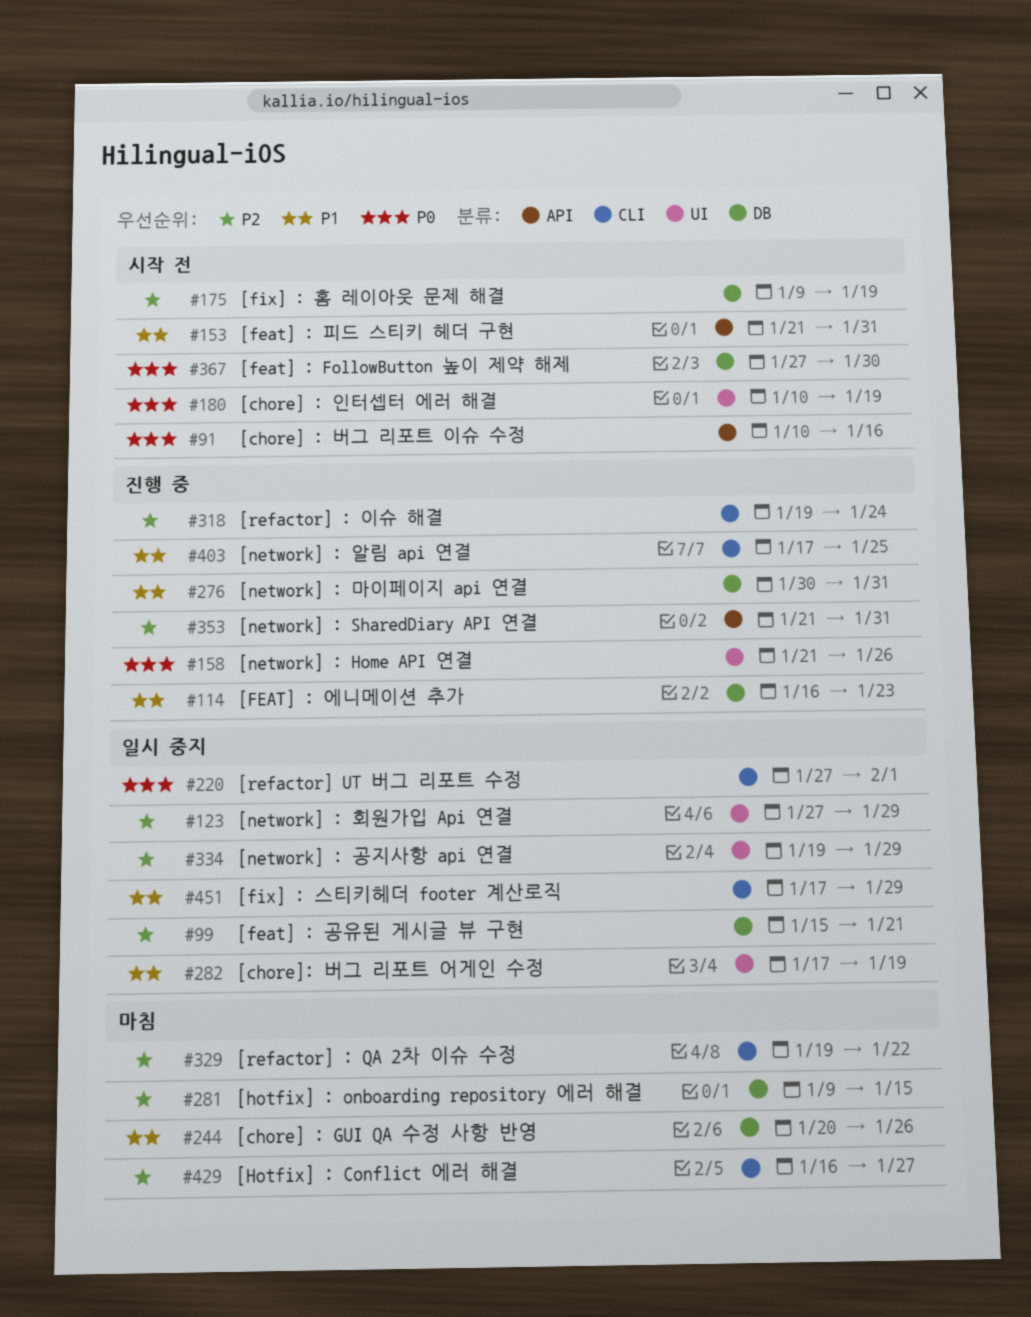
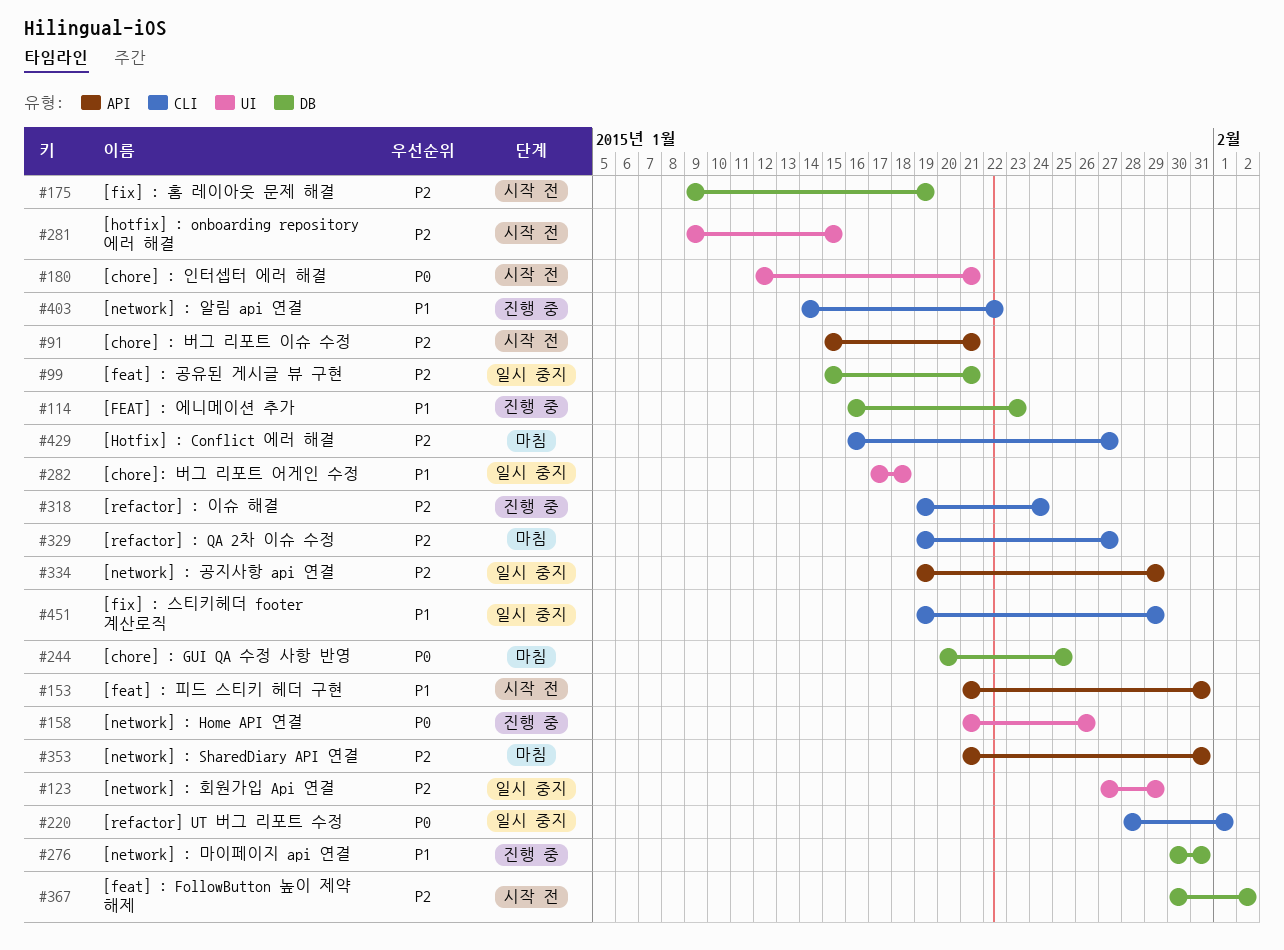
#91, priority: P0 -> P2
#91, start: Jan 10 -> Jan 15
#91, due: Jan 16 -> Jan 21
#180, start: Jan 10 -> Jan 12
#180, due: Jan 19 -> Jan 21
#220, start: Jan 27 -> Jan 28
#244, priority: P1 -> P0
#244, due: Jan 26 -> Jan 25
#281, status: 마침 -> 시작 전
#281, label: DB -> UI
#282, due: Jan 19 -> Jan 18
#329, due: Jan 22 -> Jan 27
#334, label: UI -> API
#353, status: 진행 중 -> 마침
#367, priority: P0 -> P2
#367, start: Jan 27 -> Jan 30
#367, due: Jan 30 -> Feb 2
#403, start: Jan 17 -> Jan 14
#403, due: Jan 25 -> Jan 22
#451, start: Jan 17 -> Jan 19

